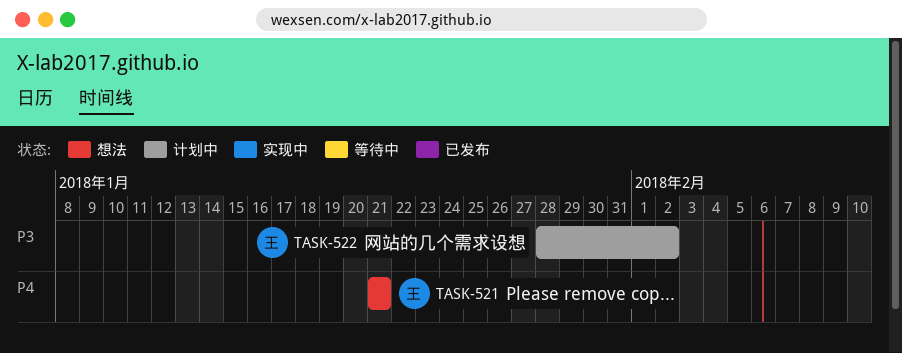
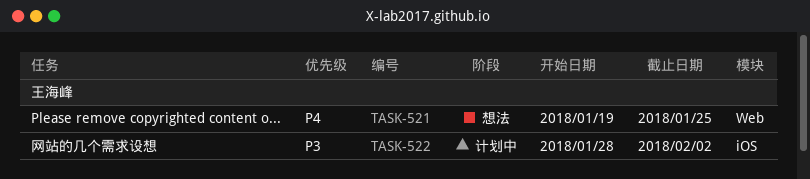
TASK-521, start: Jan 21 -> Jan 19
TASK-521, due: Jan 21 -> Jan 25

